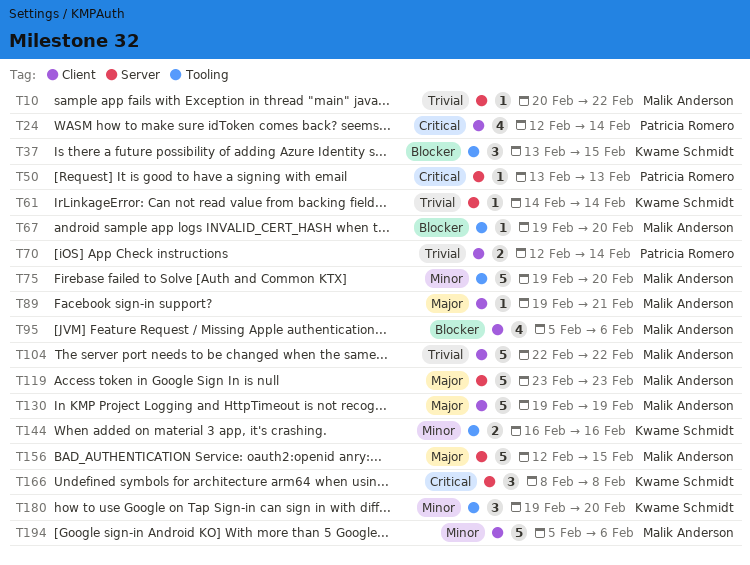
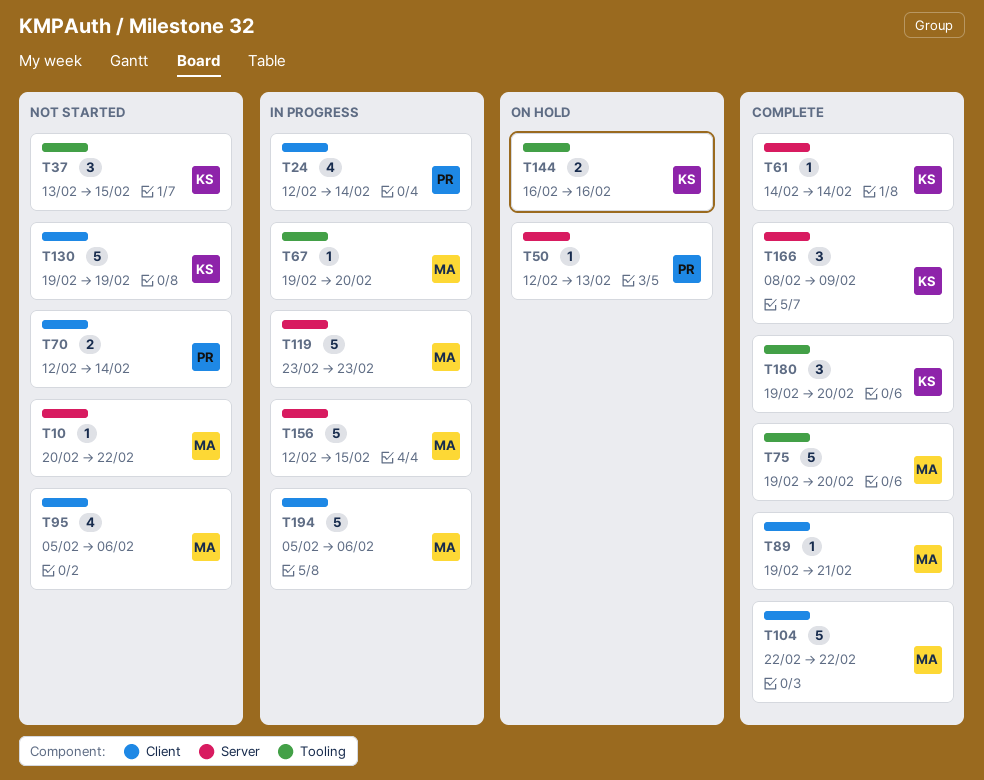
T50, start: Feb 13 -> Feb 12
T130, owner: Malik Anderson -> Kwame Schmidt
T166, due: Feb 8 -> Feb 9

